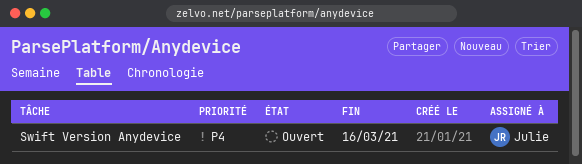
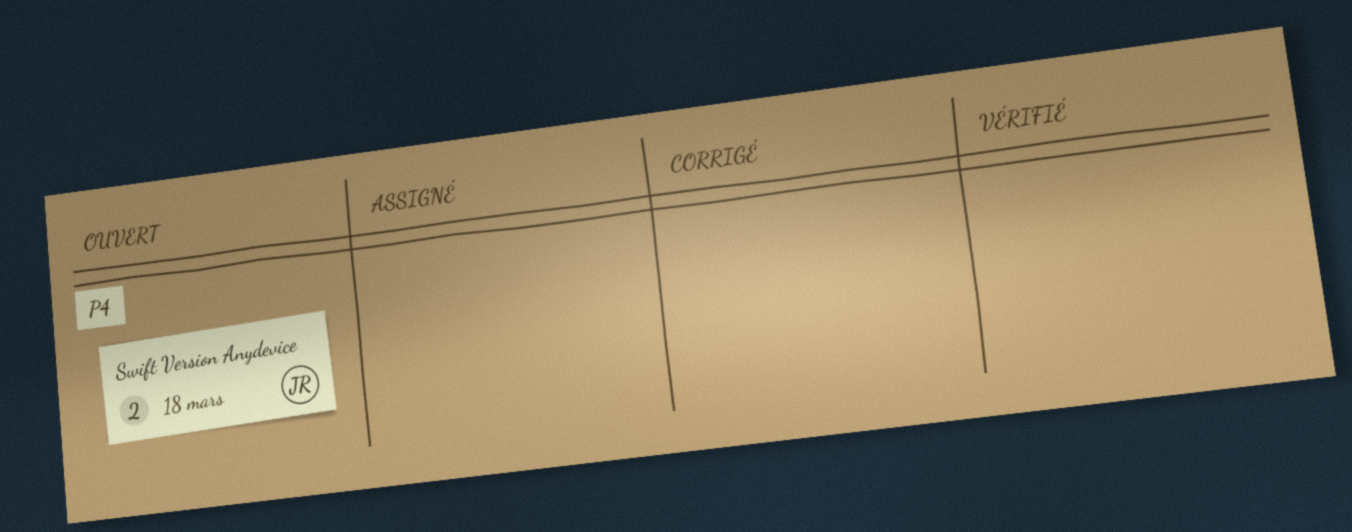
Swift Version Anydevice, due: Mar 16 -> Mar 18

